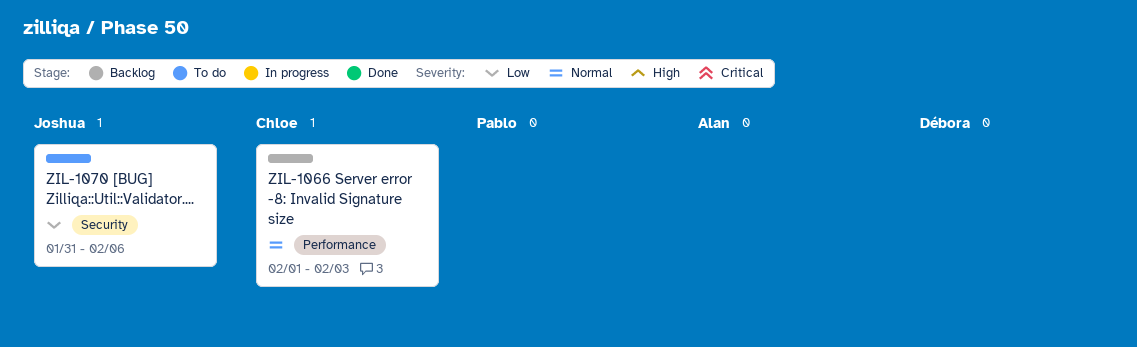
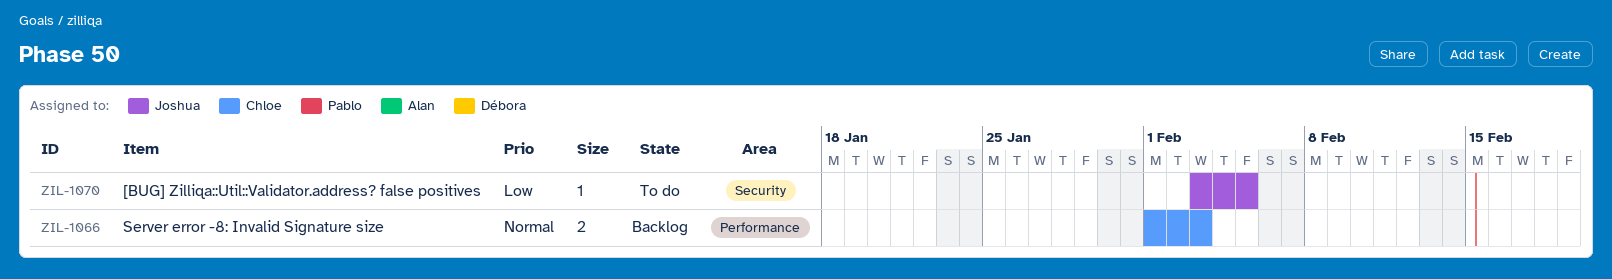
ZIL-1070, start: Jan 31 -> Feb 3
ZIL-1070, due: Feb 6 -> Feb 5

